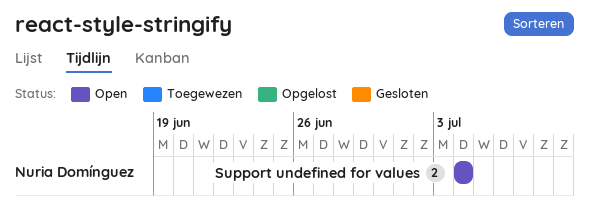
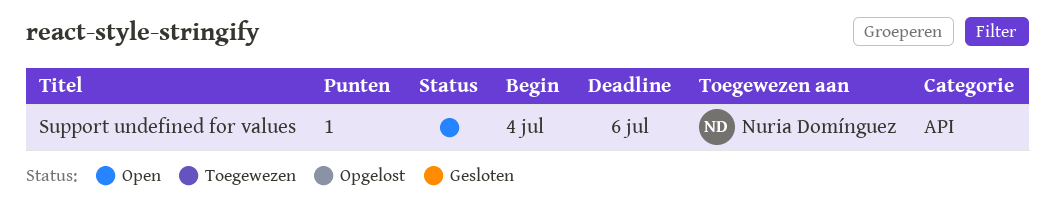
Support undefined for values, estimate: 2 -> 1
Support undefined for values, due: Jul 4 -> Jul 6

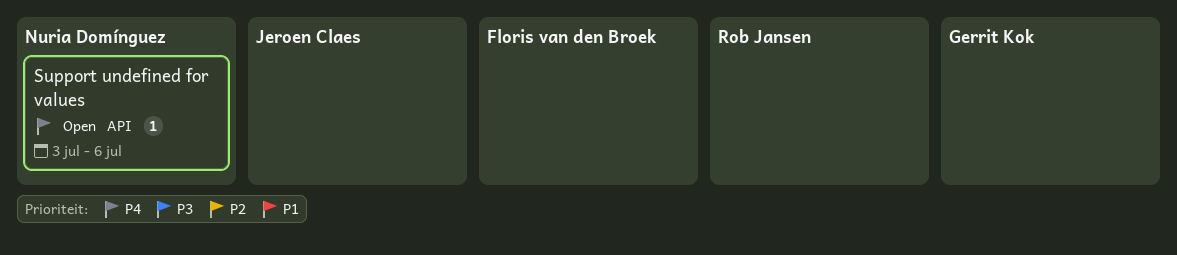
Support undefined for values, start: Jul 4 -> Jul 3

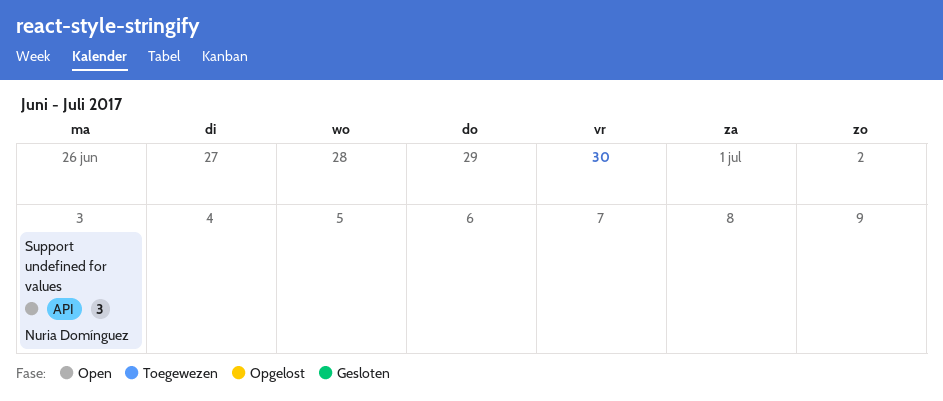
Support undefined for values, estimate: 1 -> 3
Support undefined for values, due: Jul 6 -> Jul 3

